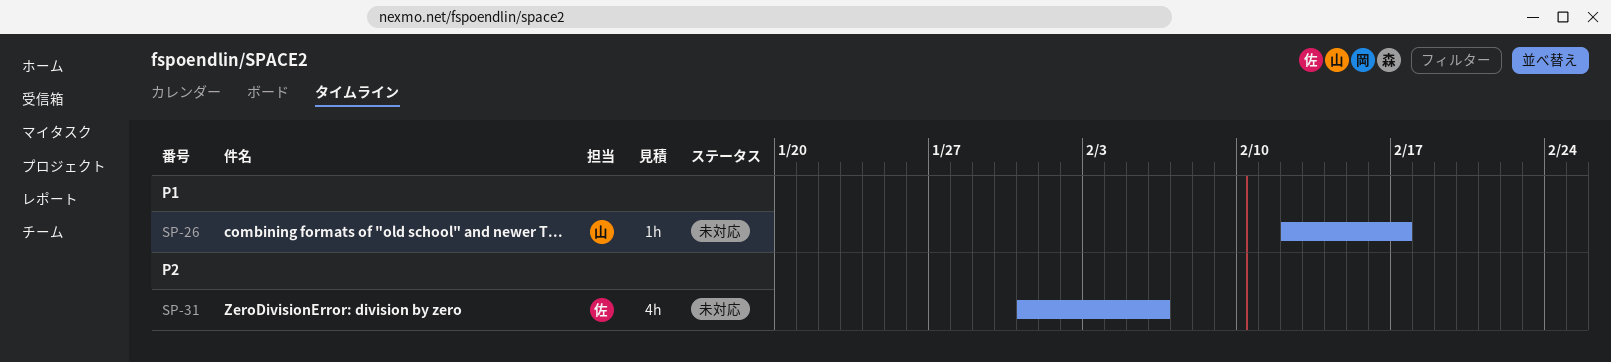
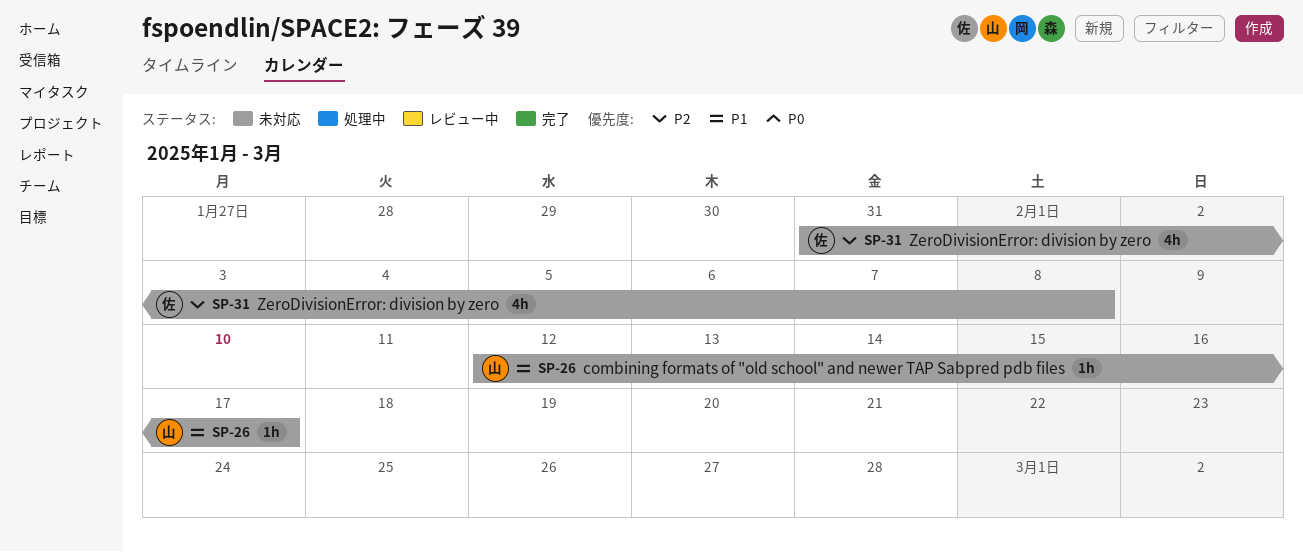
SP-31, due: Feb 6 -> Feb 8

